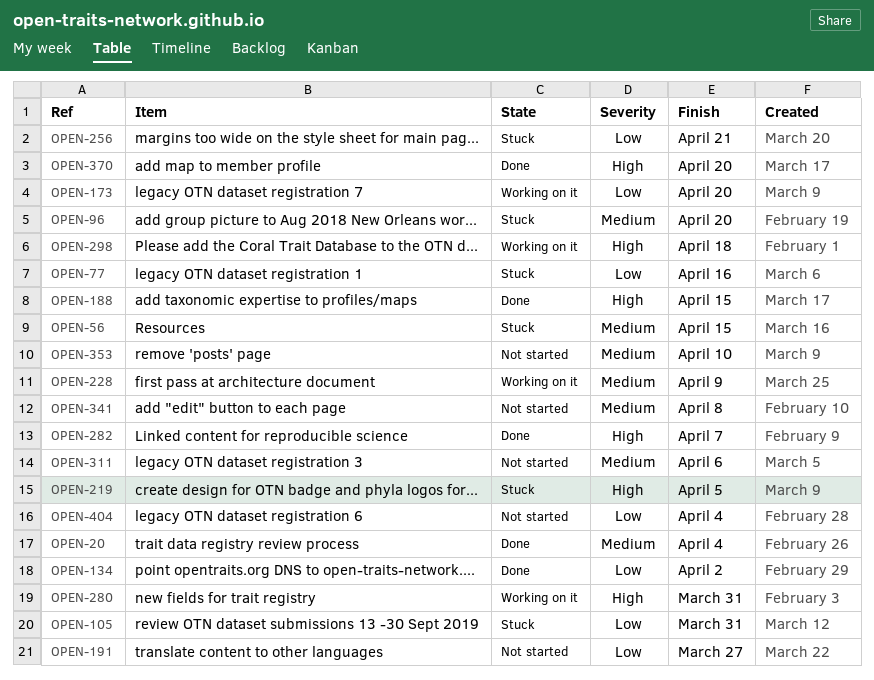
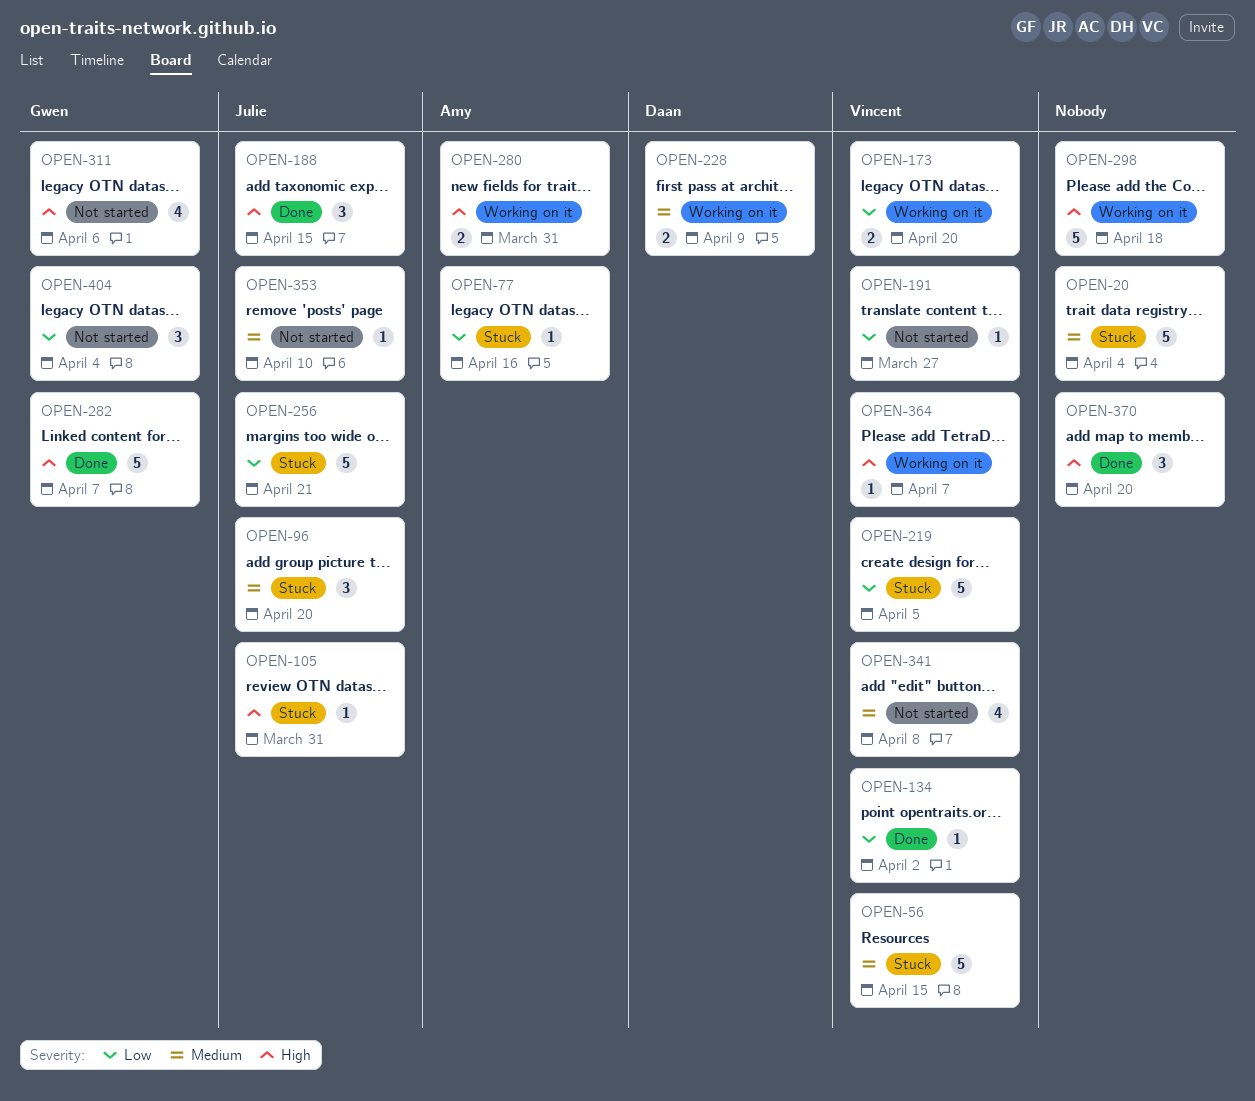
OPEN-20, status: Done -> Stuck
OPEN-105, priority: Low -> High
OPEN-219, priority: High -> Low
OPEN-311, priority: Medium -> High
OPEN-364: none -> present

